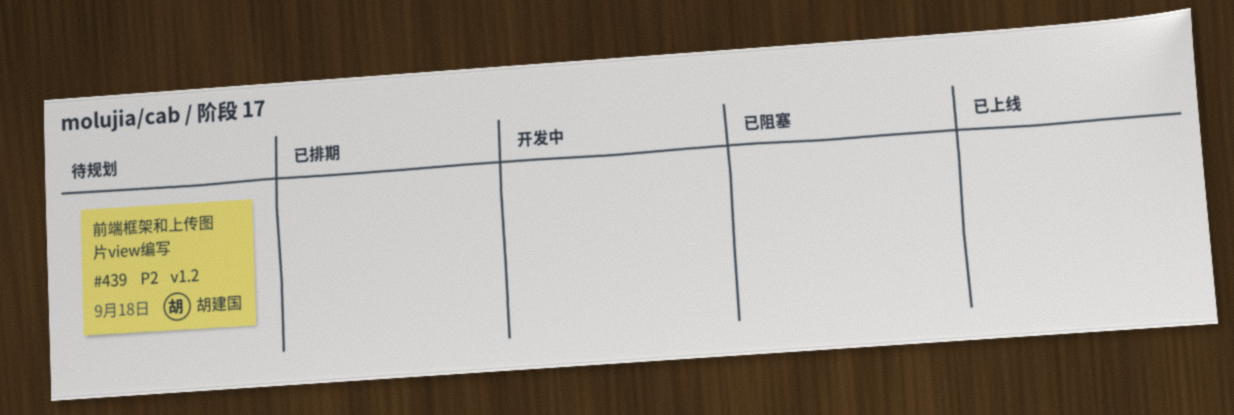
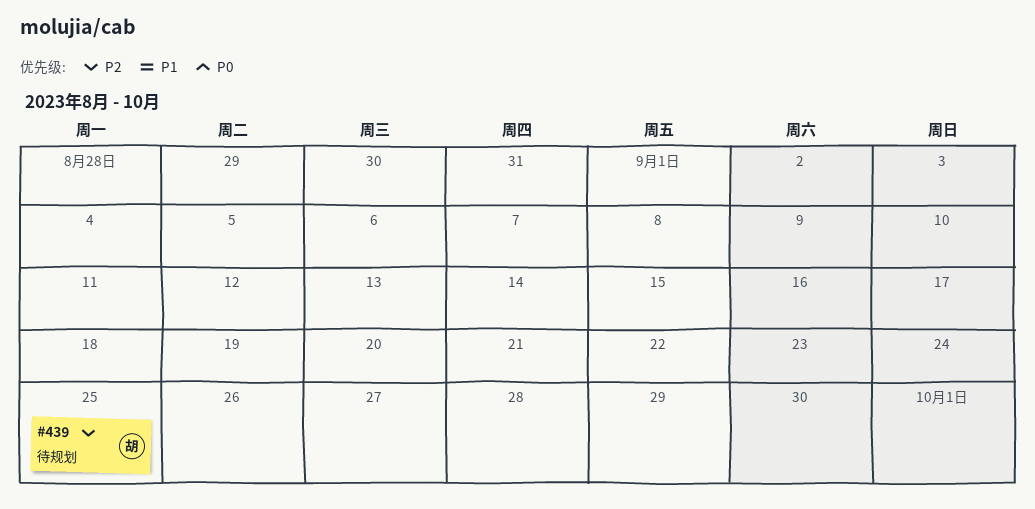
#439, due: Sep 18 -> Sep 25

